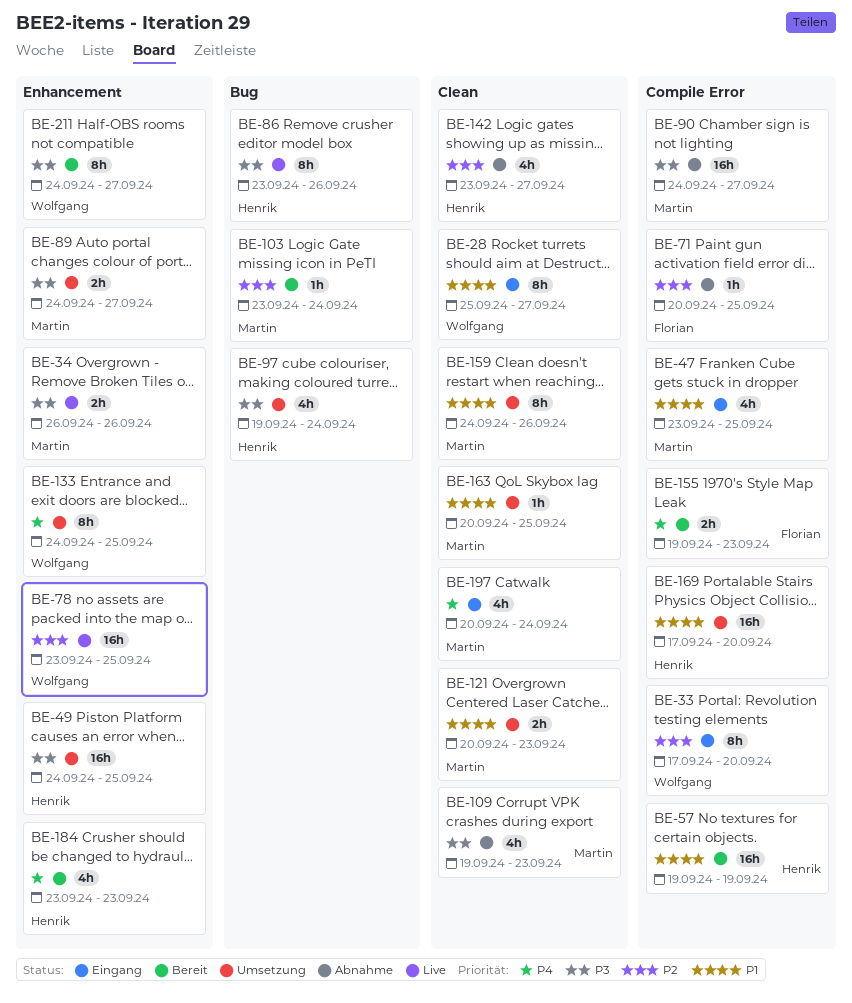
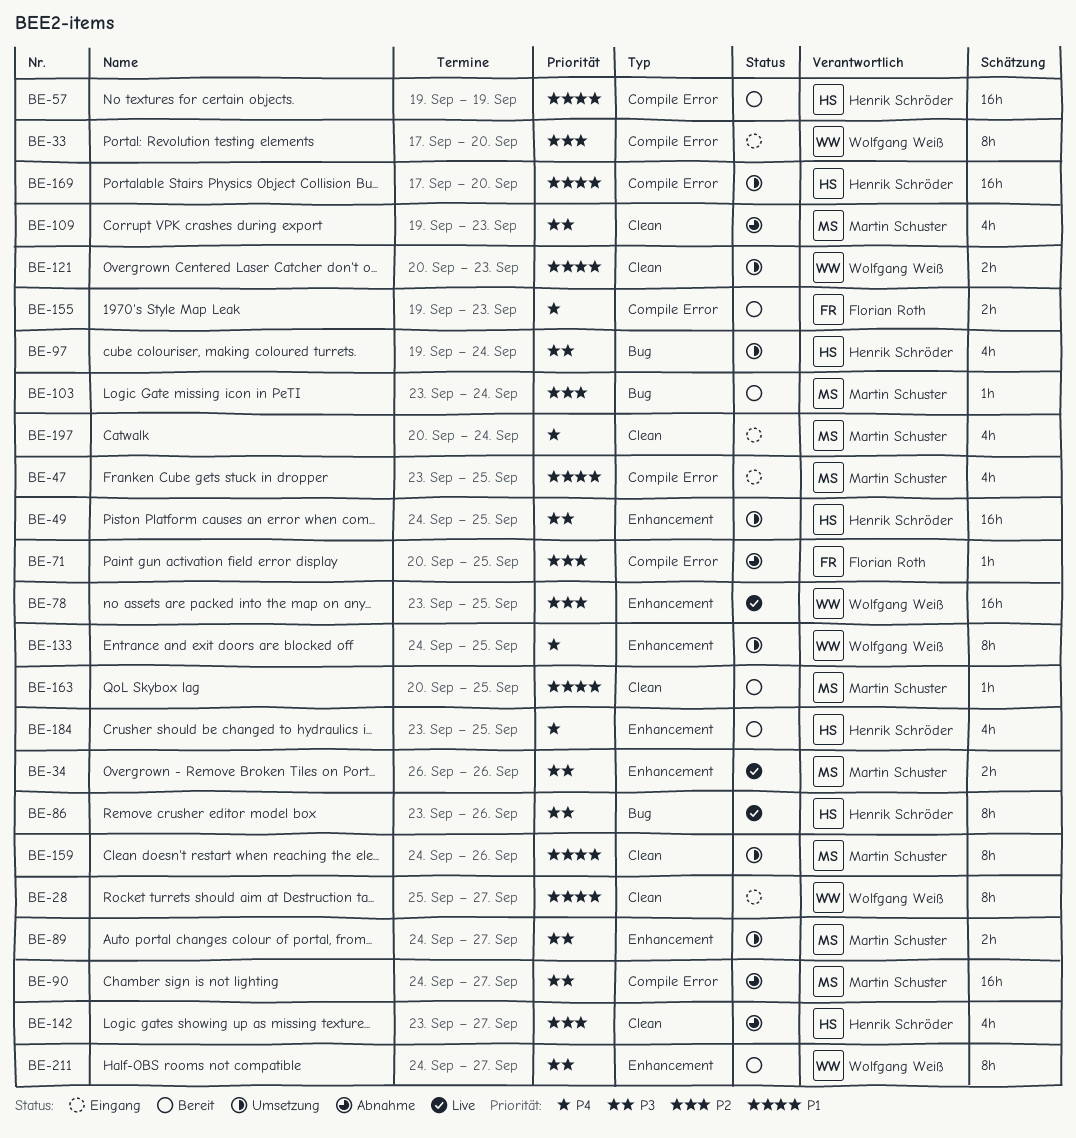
BE-121, owner: Martin Schuster -> Wolfgang Weiß
BE-163, status: Umsetzung -> Bereit
BE-184, due: Sep 23 -> Sep 25

